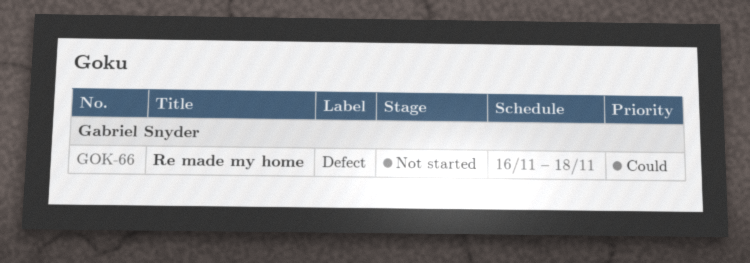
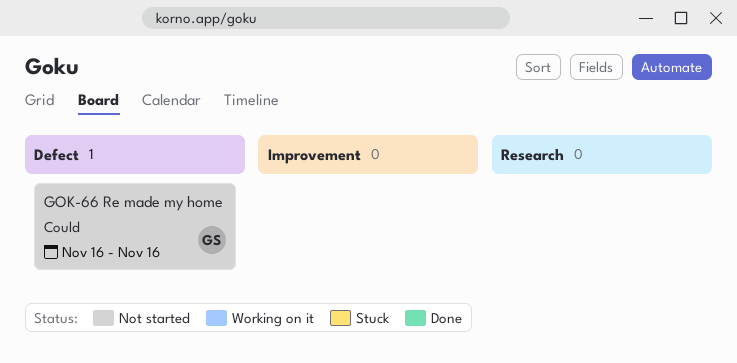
GOK-66, due: Nov 18 -> Nov 16

